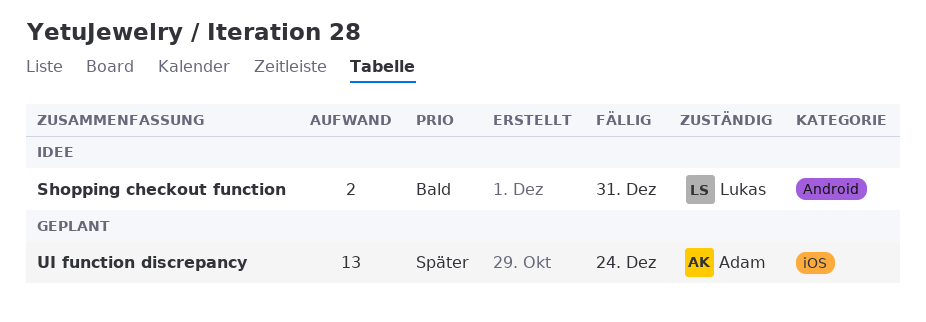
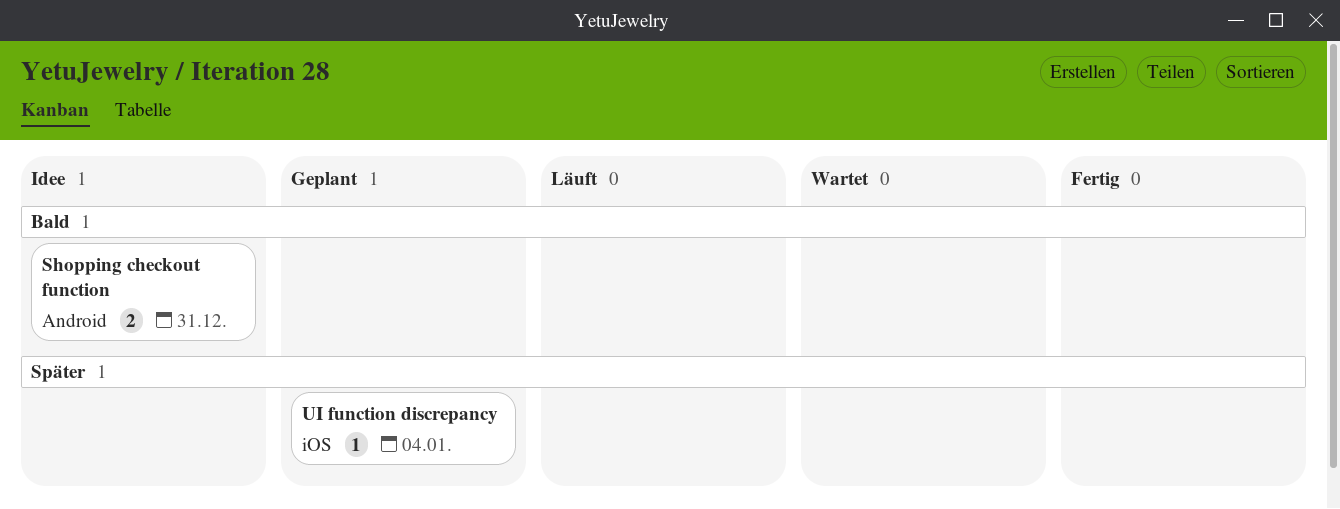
UI function discrepancy, estimate: 13 -> 1
UI function discrepancy, due: Dec 24 -> Jan 4

